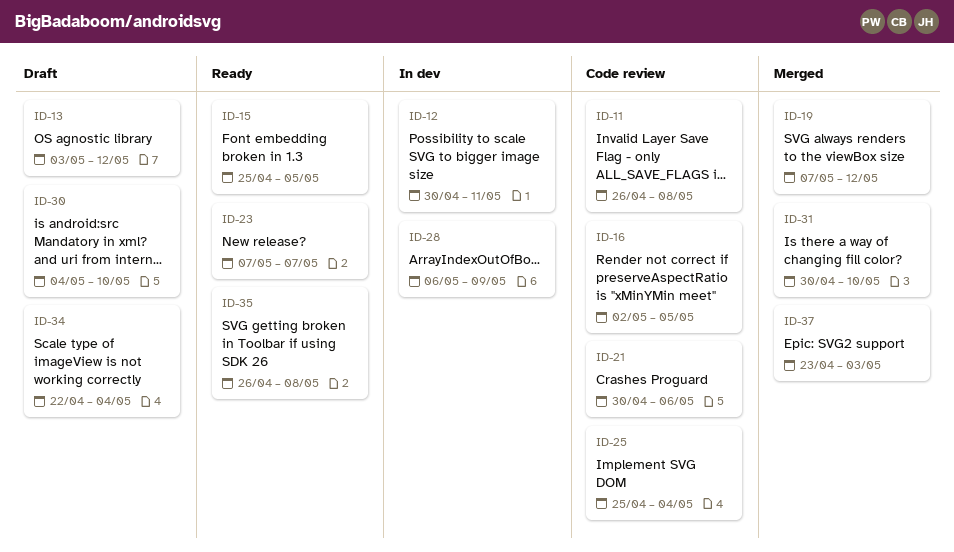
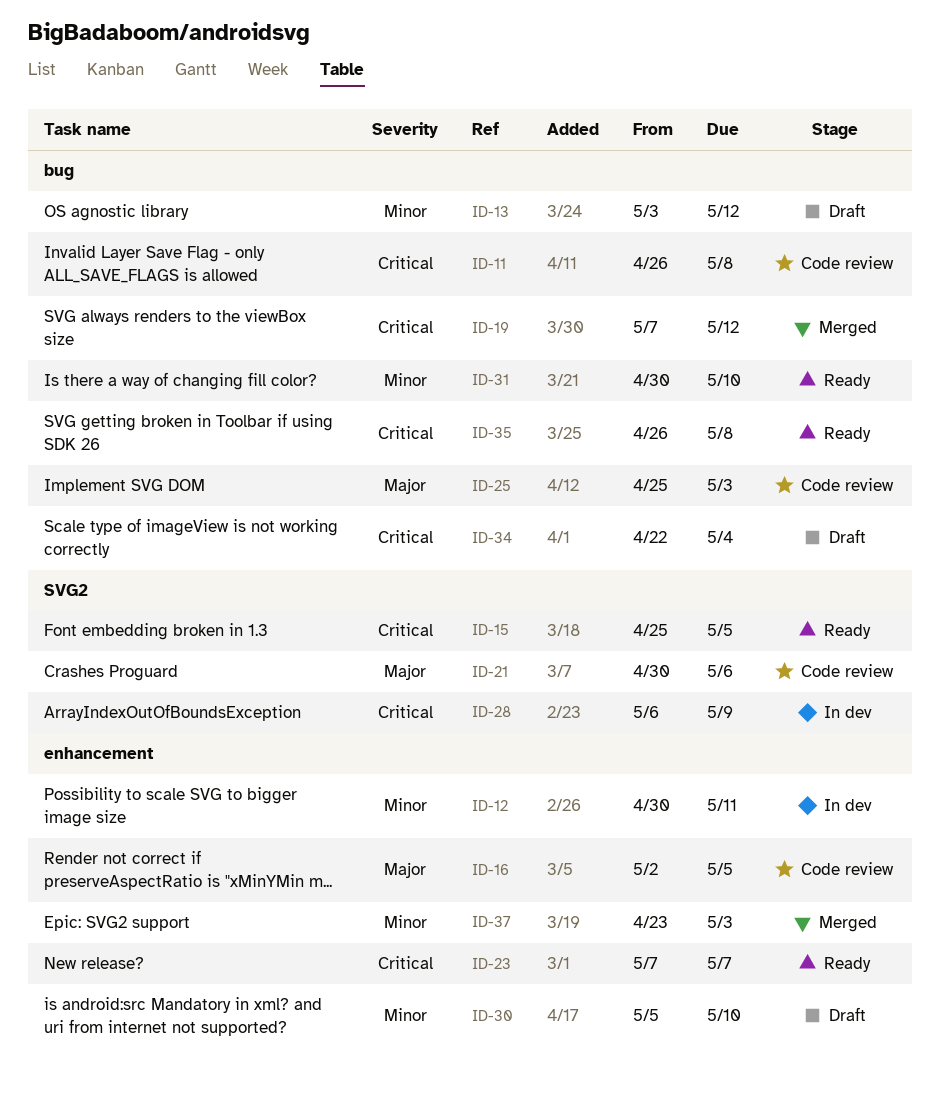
ID-25, due: May 4 -> May 3
ID-30, start: May 4 -> May 5
ID-31, status: Merged -> Ready

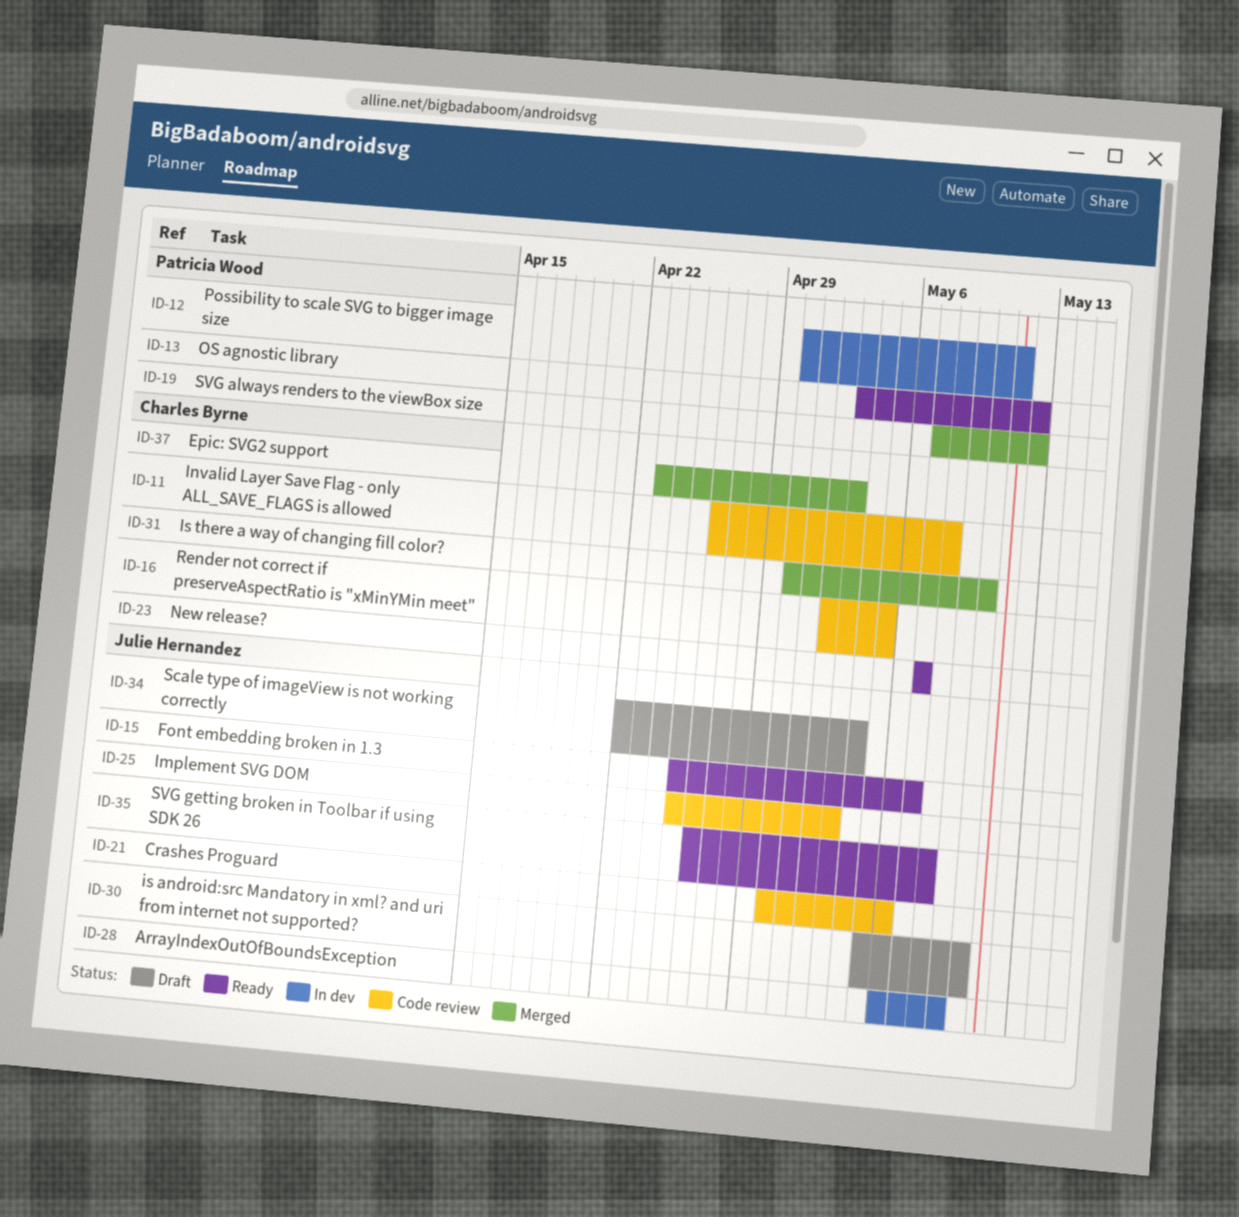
ID-13, status: Draft -> Ready
ID-15, due: May 5 -> May 7
ID-31, status: Ready -> Merged

